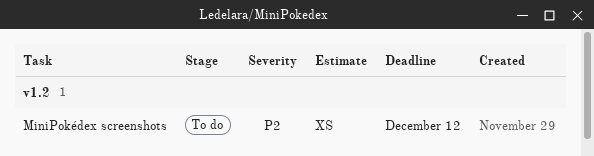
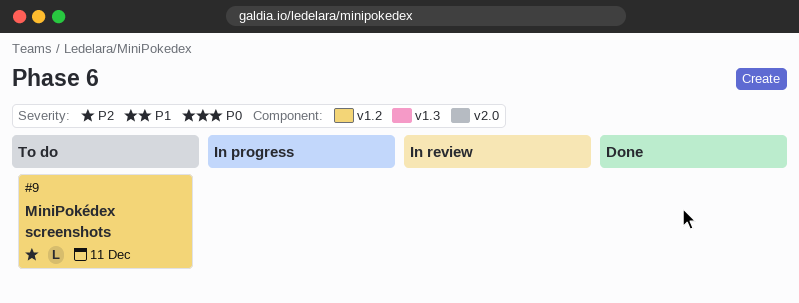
MiniPokédex screenshots, estimate: XS -> L
MiniPokédex screenshots, due: Dec 12 -> Dec 11

